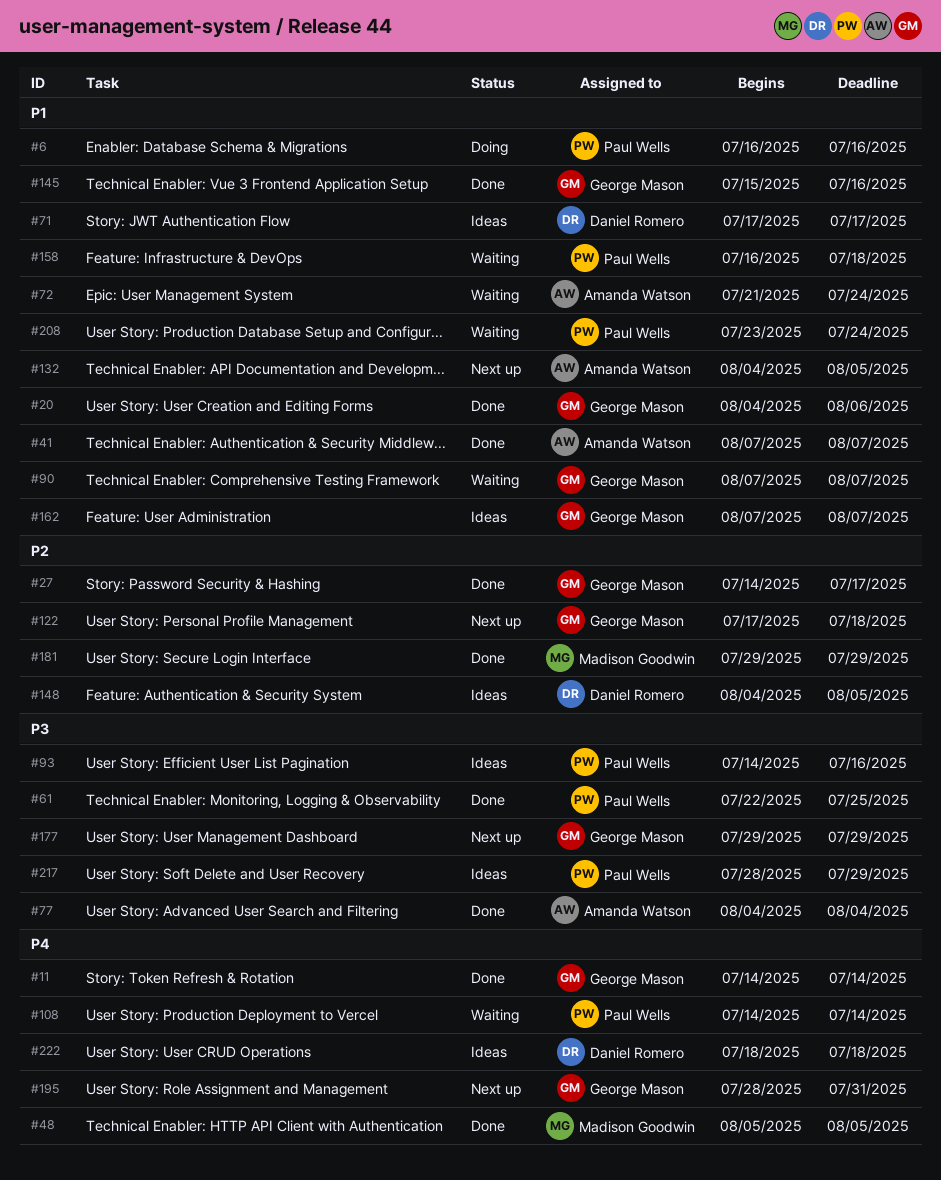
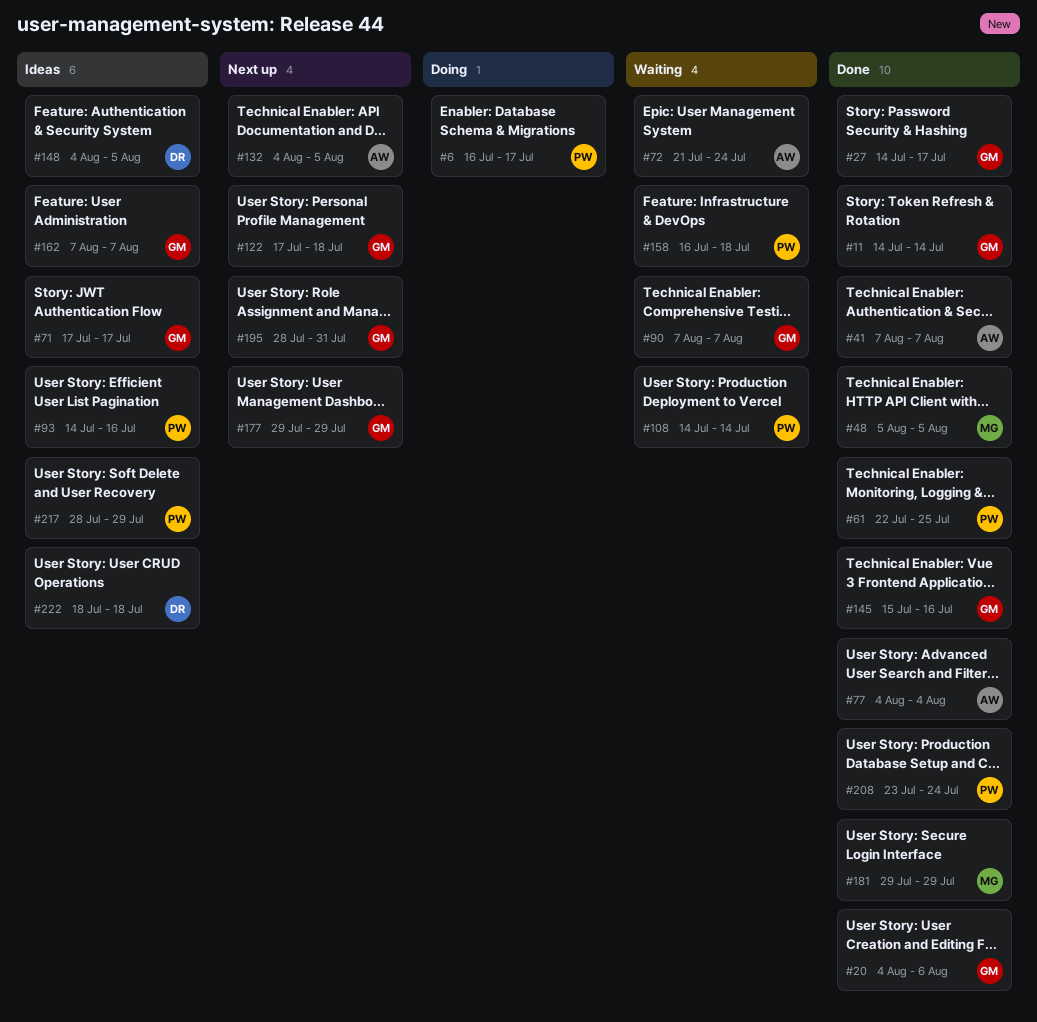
#6, due: Jul 16 -> Jul 17
#71, owner: Daniel Romero -> George Mason
#208, status: Waiting -> Done

